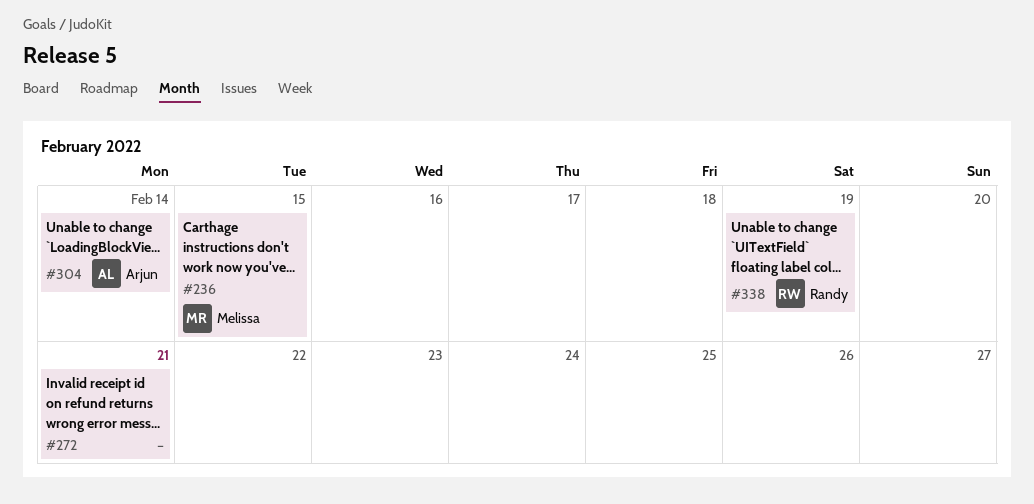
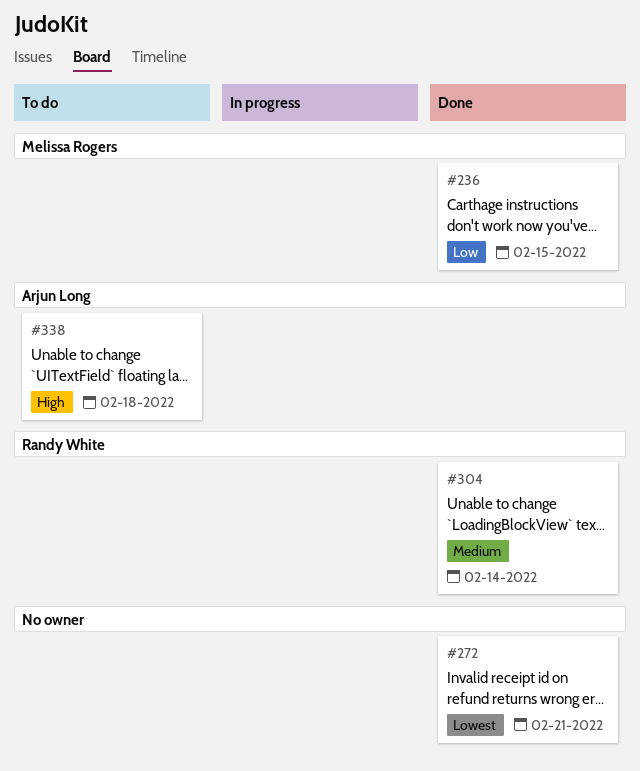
#304, owner: Arjun Long -> Randy White
#338, owner: Randy White -> Arjun Long
#338, due: Feb 19 -> Feb 18

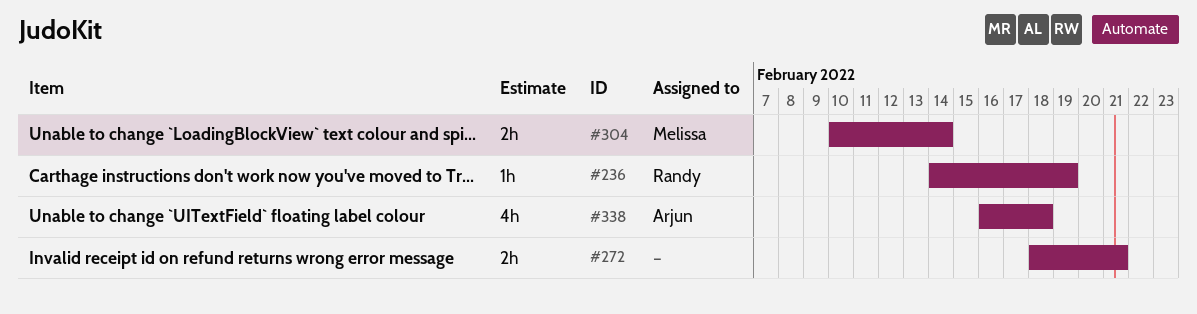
#236, owner: Melissa Rogers -> Randy White
#236, due: Feb 15 -> Feb 19
#304, owner: Randy White -> Melissa Rogers

